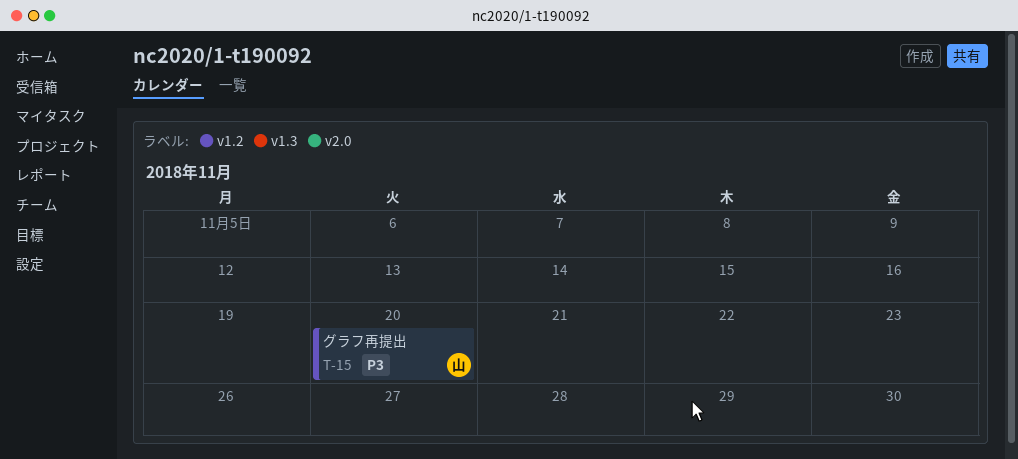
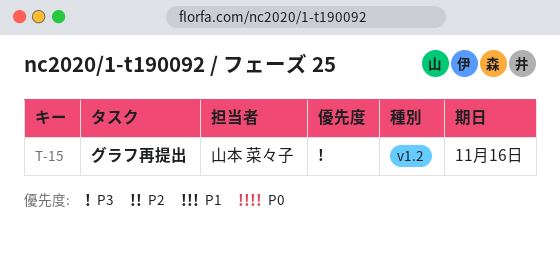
T-15, due: Nov 20 -> Nov 16

